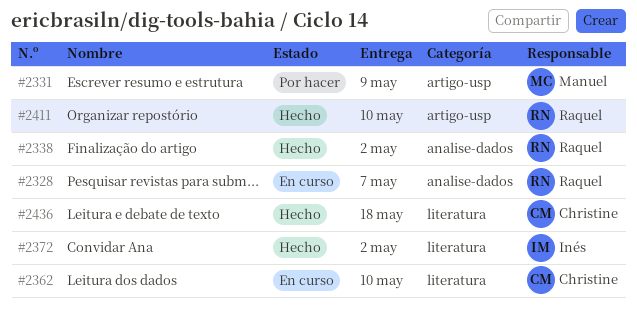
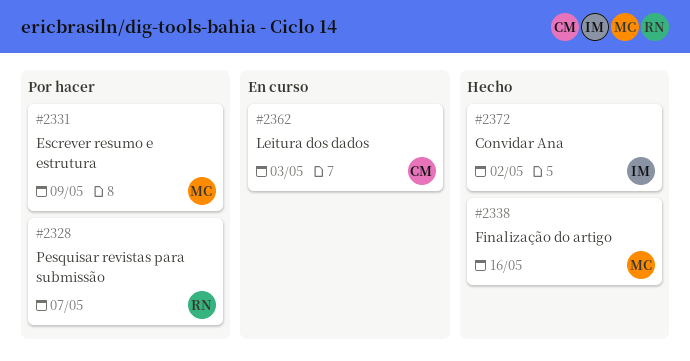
#2328, status: En curso -> Por hacer
#2338, owner: Raquel -> Manuel
#2338, due: May 2 -> May 16
#2362, due: May 10 -> May 3
#2411: present -> none
#2436: present -> none

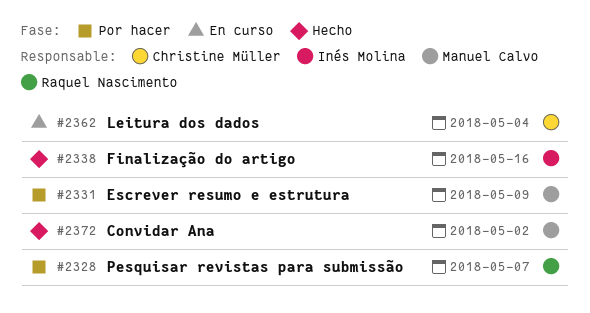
#2338, owner: Manuel Calvo -> Inés Molina
#2362, due: May 3 -> May 4
#2372, owner: Inés Molina -> Manuel Calvo

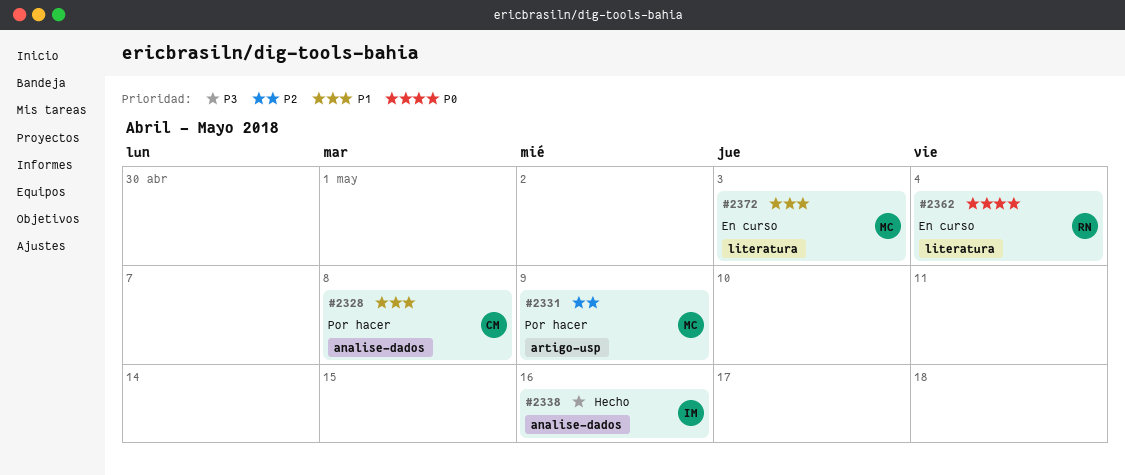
#2328, owner: Raquel Nascimento -> Christine Müller
#2328, due: May 7 -> May 8
#2362, owner: Christine Müller -> Raquel Nascimento
#2372, status: Hecho -> En curso
#2372, due: May 2 -> May 3

